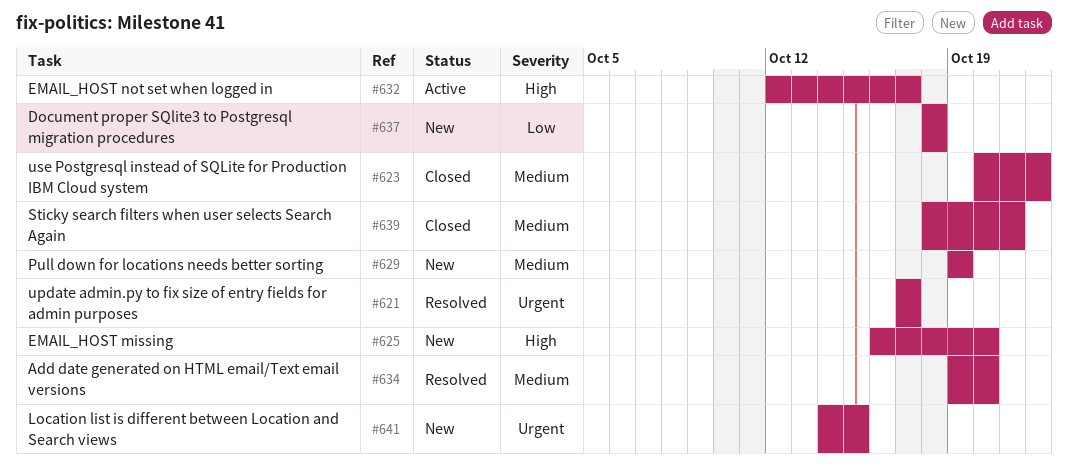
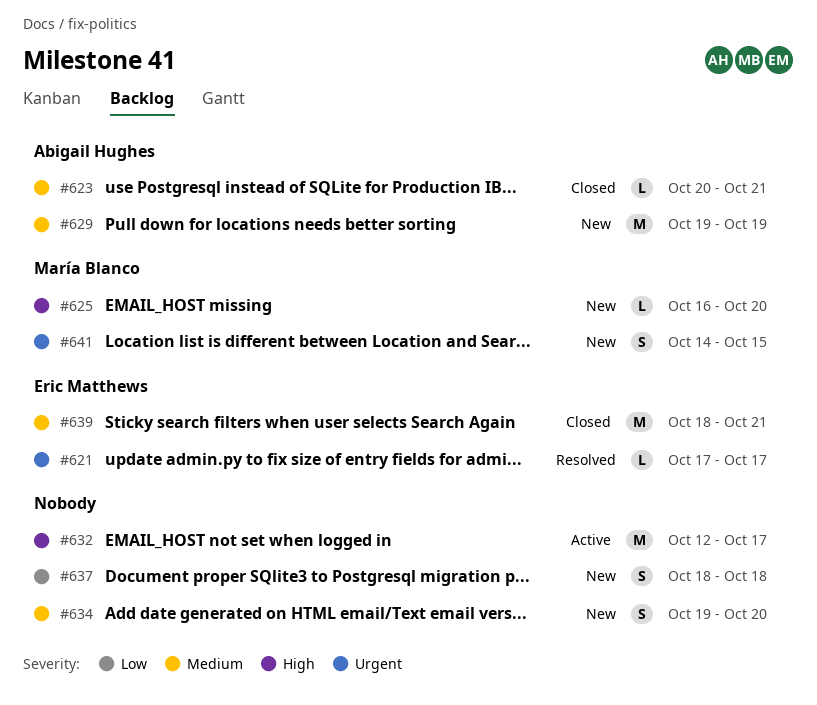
#623, due: Oct 22 -> Oct 21
#634, status: Resolved -> New

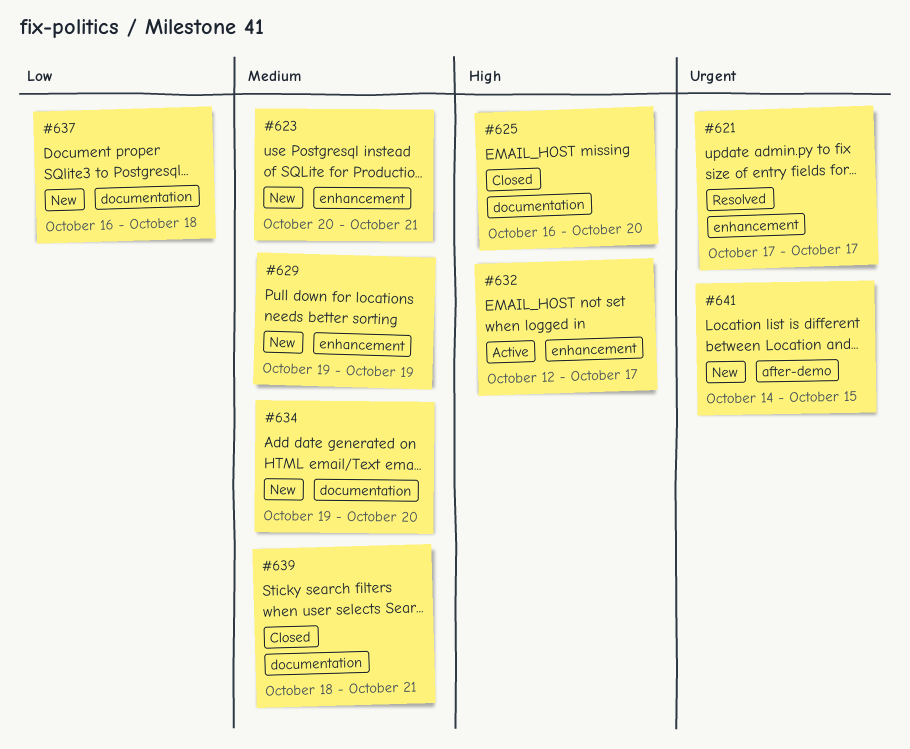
#623, status: Closed -> New
#625, status: New -> Closed
#637, start: Oct 18 -> Oct 16

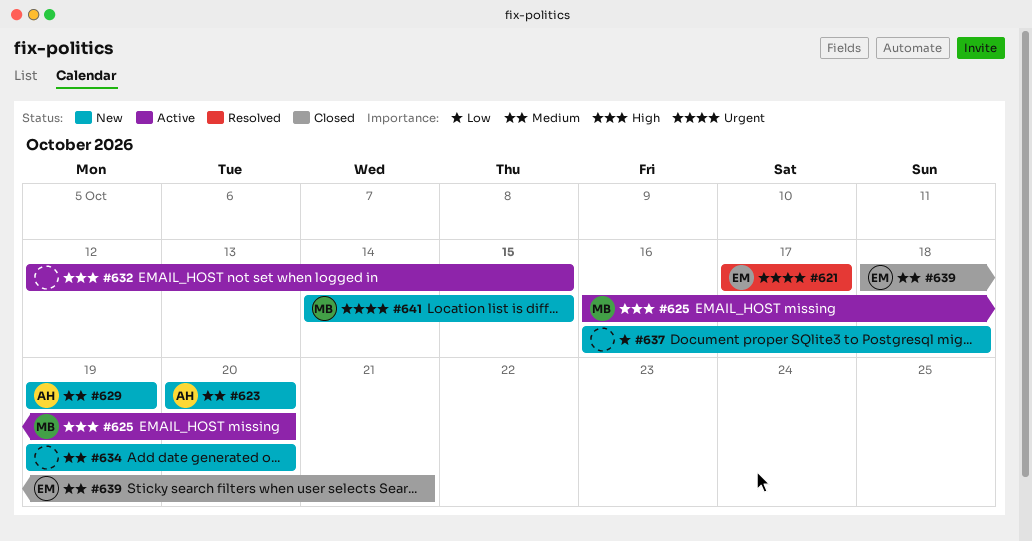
#623, due: Oct 21 -> Oct 20
#625, status: Closed -> Active
#632, due: Oct 17 -> Oct 15

